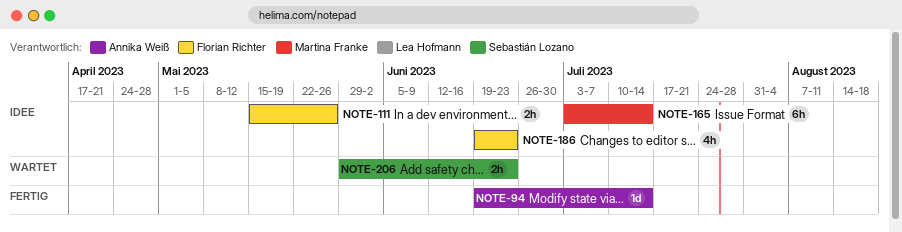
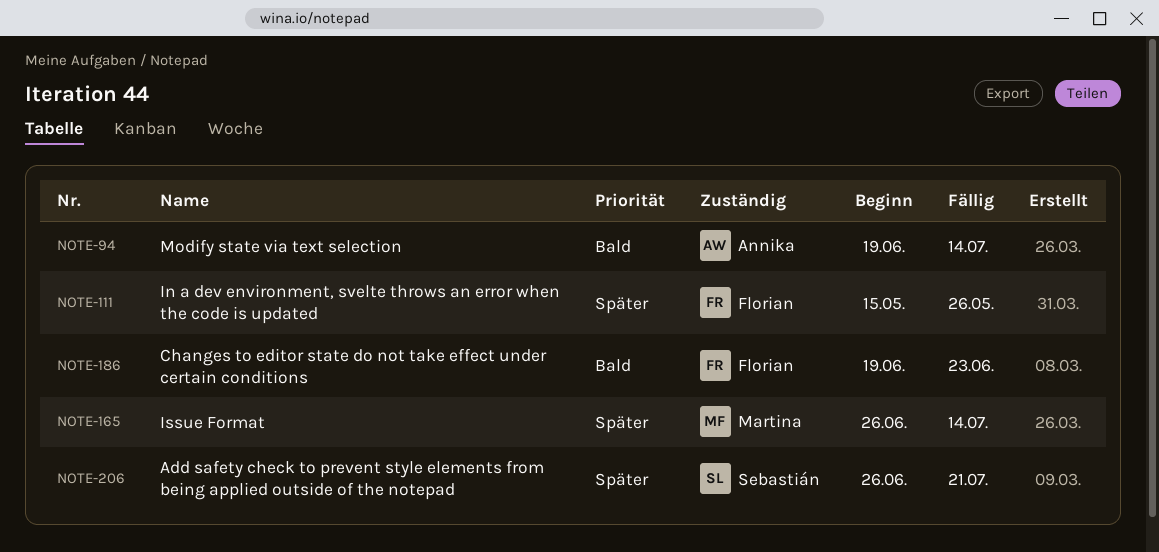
NOTE-165, start: Jul 3 -> Jun 26
NOTE-206, start: May 29 -> Jun 26
NOTE-206, due: Jun 23 -> Jul 21

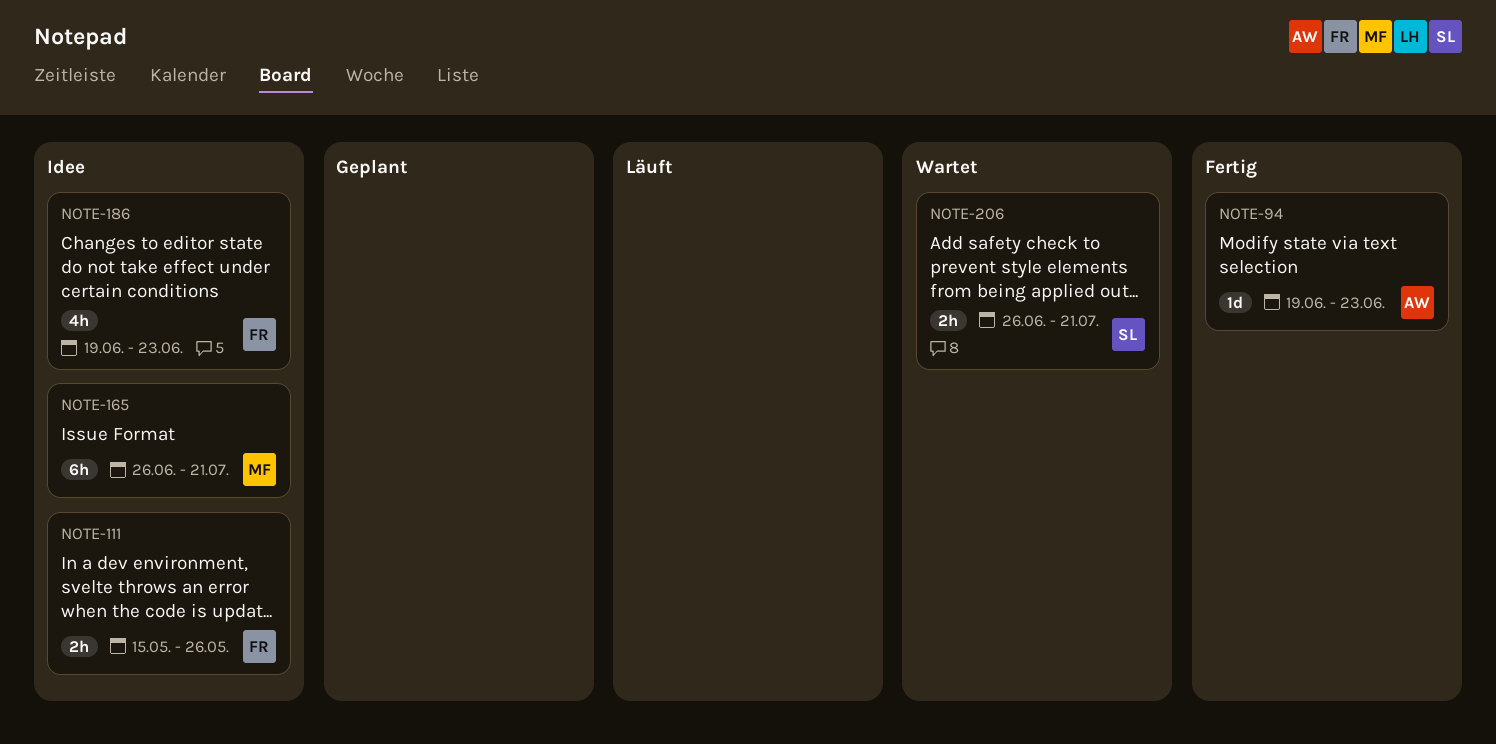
NOTE-94, due: Jul 14 -> Jun 23
NOTE-165, due: Jul 14 -> Jul 21

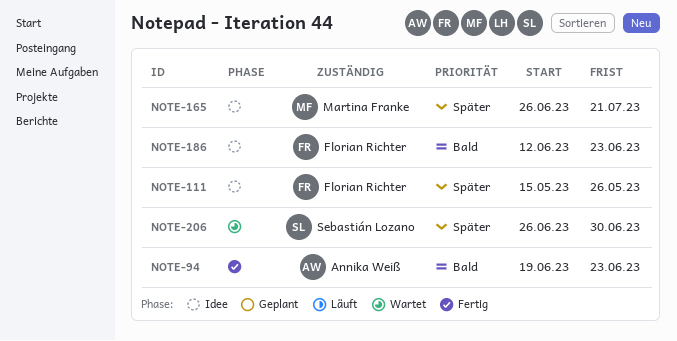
NOTE-186, start: Jun 19 -> Jun 12
NOTE-206, due: Jul 21 -> Jun 30

